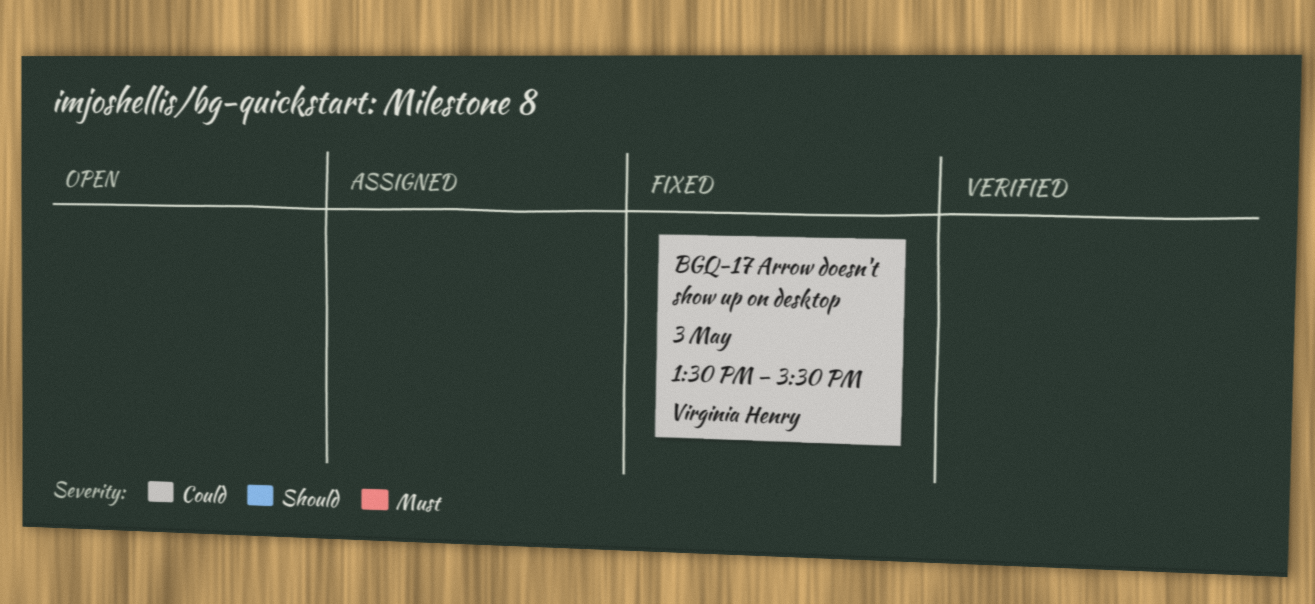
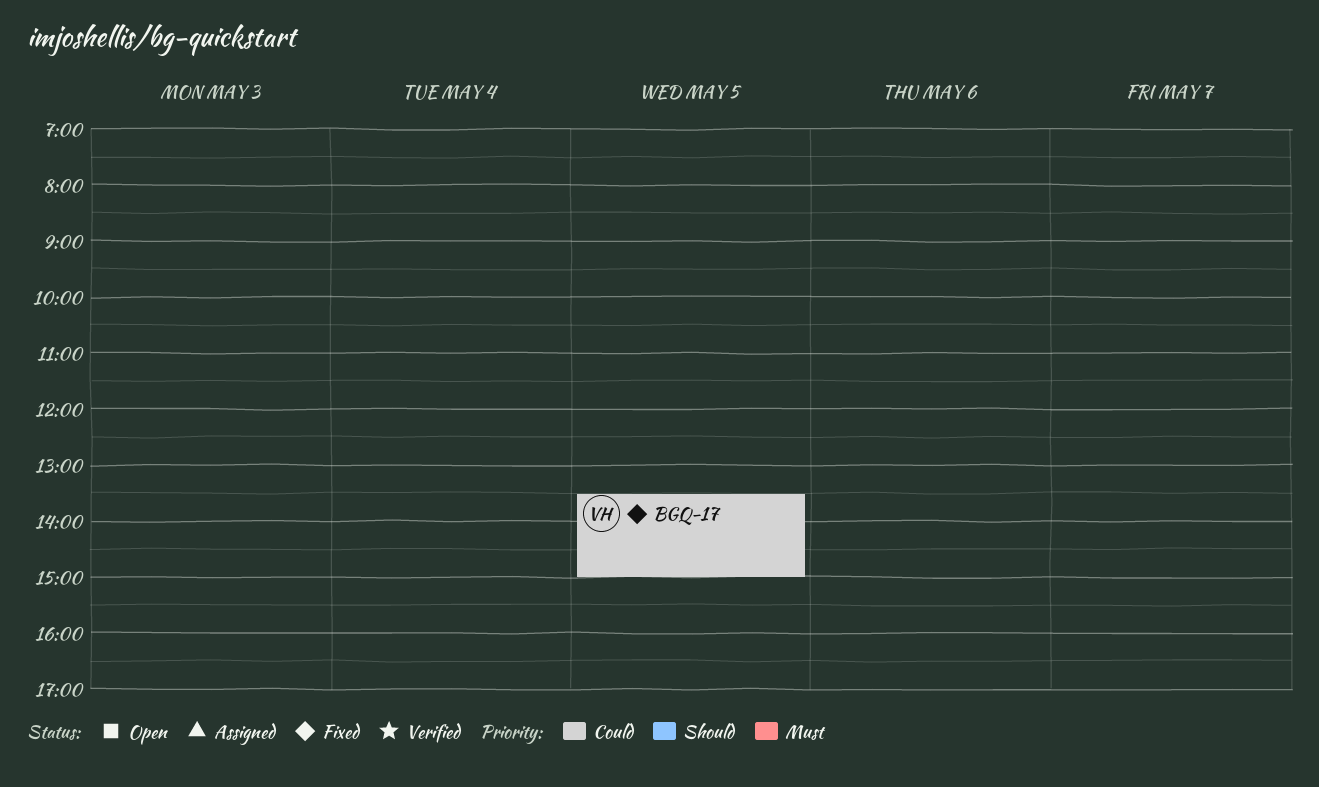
BGQ-17, day: May 3 -> May 5
BGQ-17, ends: 15:30 -> 15:00

